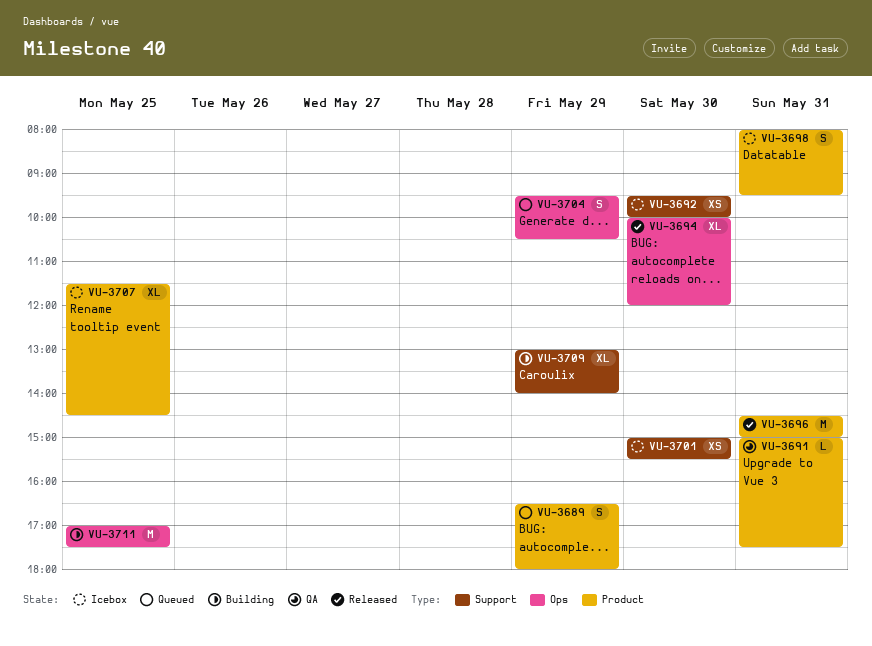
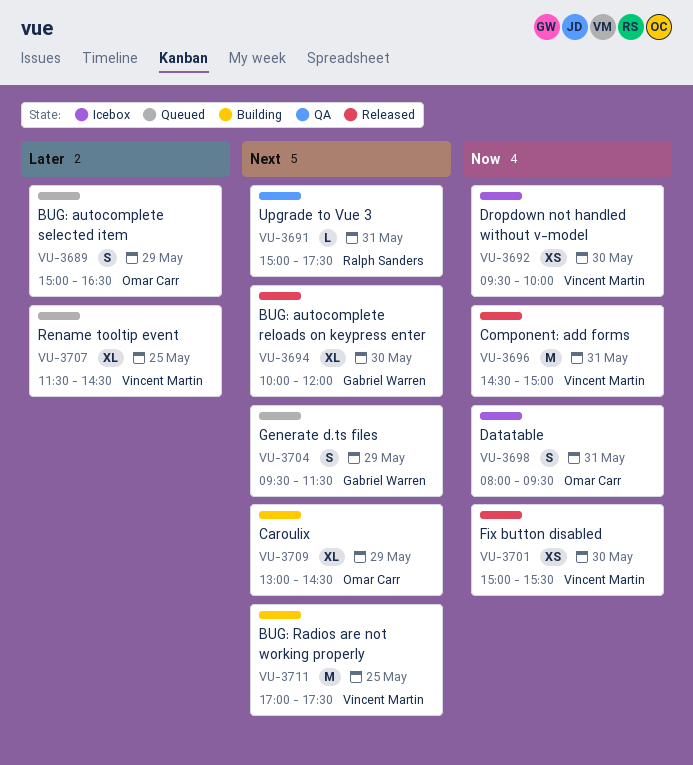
VU-3689, begins: 16:30 -> 15:00
VU-3689, ends: 18:00 -> 16:30
VU-3701, status: Icebox -> Released
VU-3704, ends: 10:30 -> 11:30
VU-3707, status: Icebox -> Queued
VU-3709, ends: 14:00 -> 14:30

